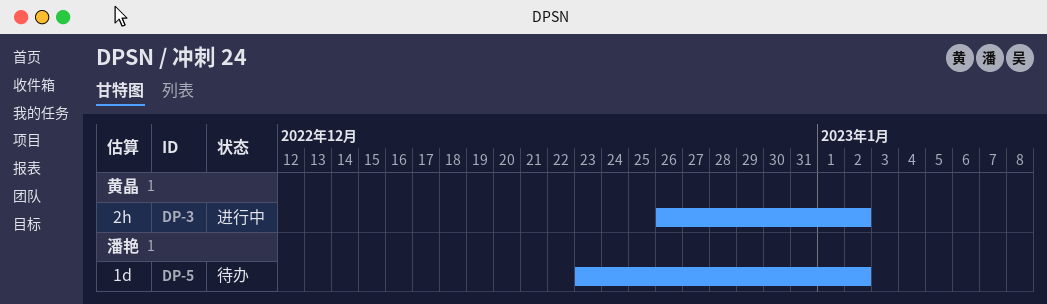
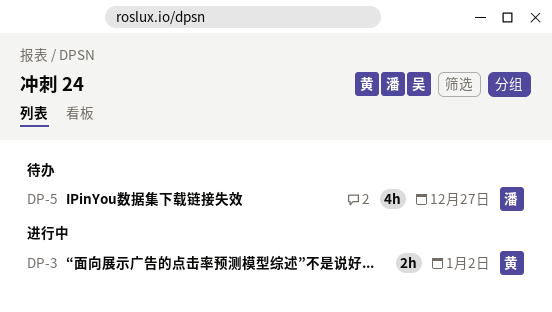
DP-5, estimate: 1d -> 4h
DP-5, due: Jan 2 -> Dec 27

